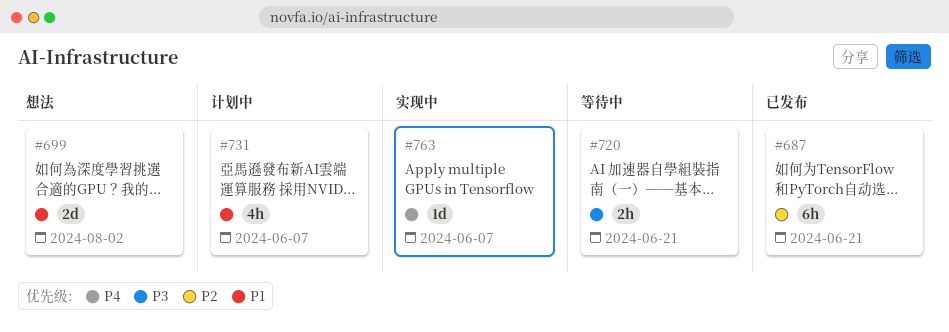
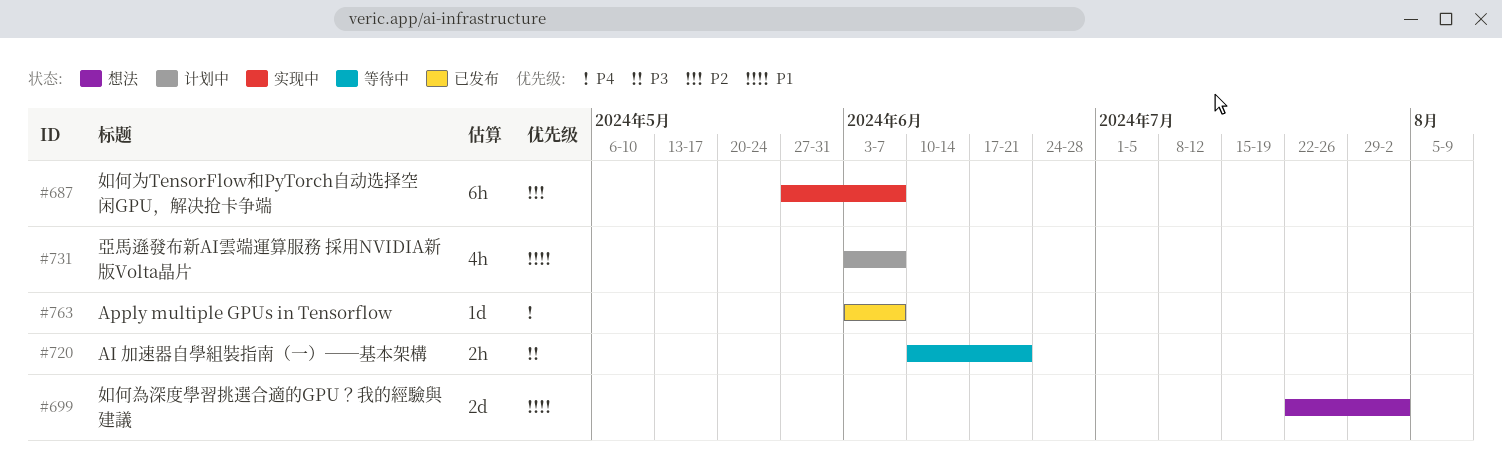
#687, status: 已发布 -> 实现中
#687, due: Jun 21 -> Jun 7
#763, status: 实现中 -> 已发布

